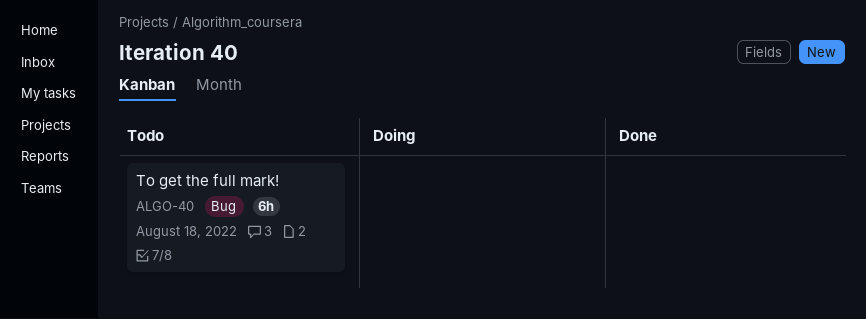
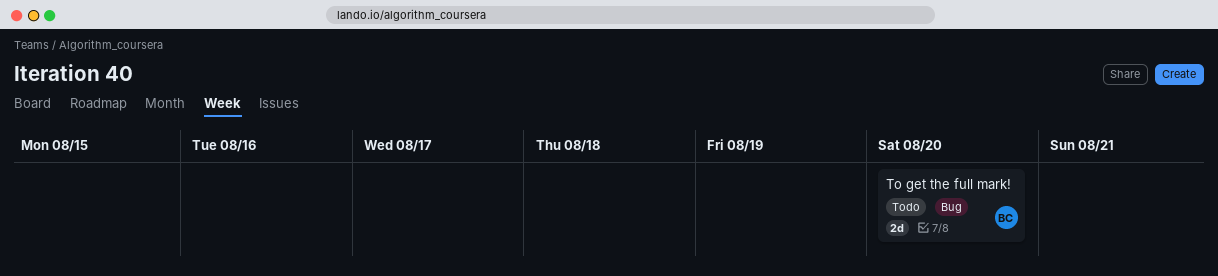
To get the full mark!, estimate: 6h -> 2d
To get the full mark!, due: Aug 18 -> Aug 20

